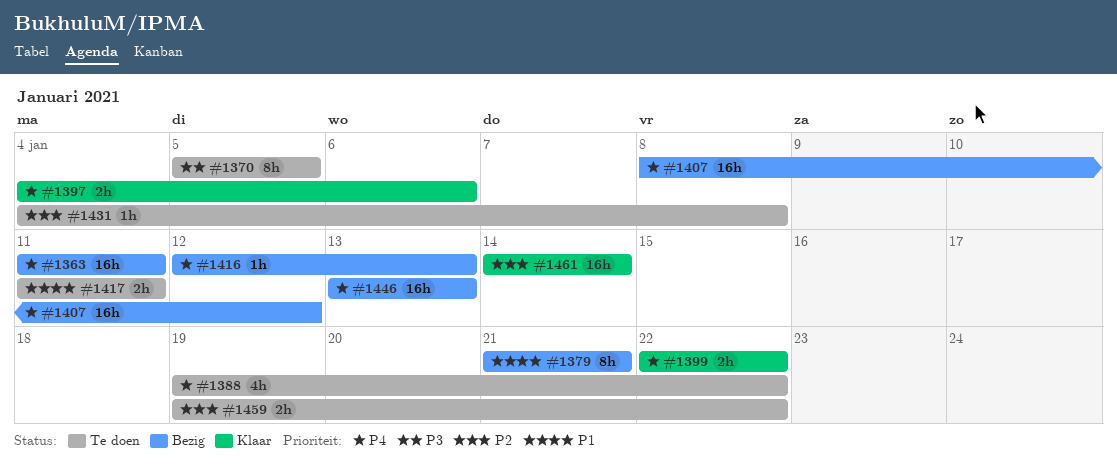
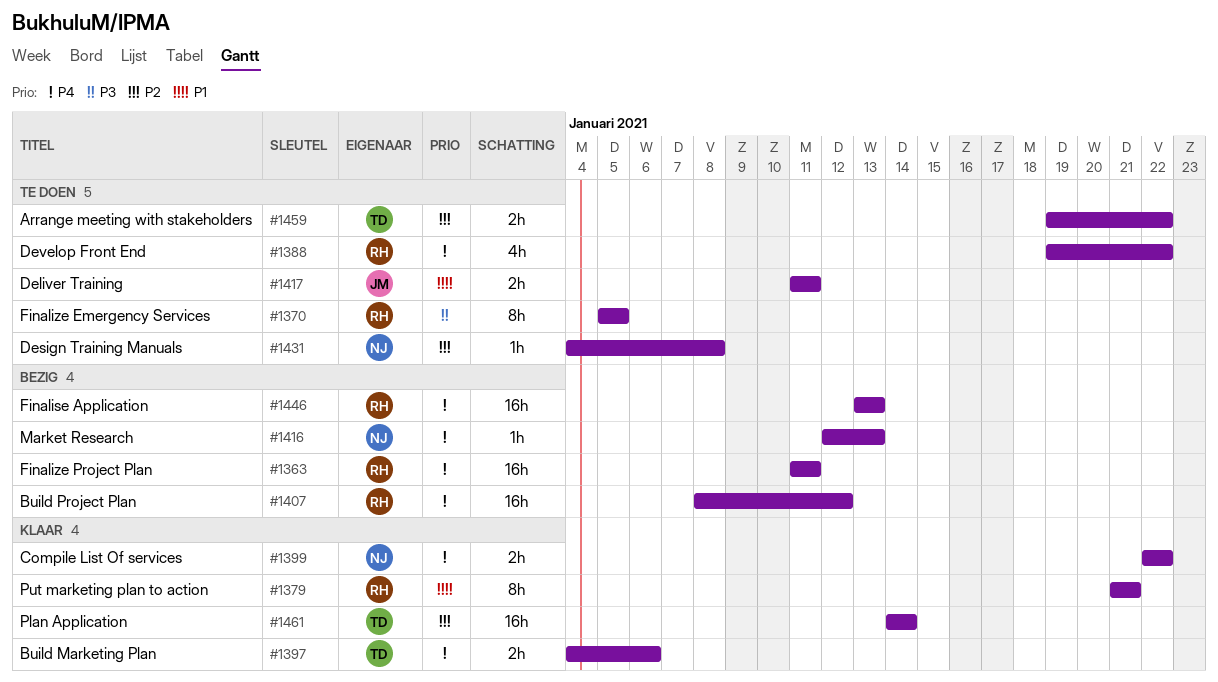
#1379, status: Bezig -> Klaar

